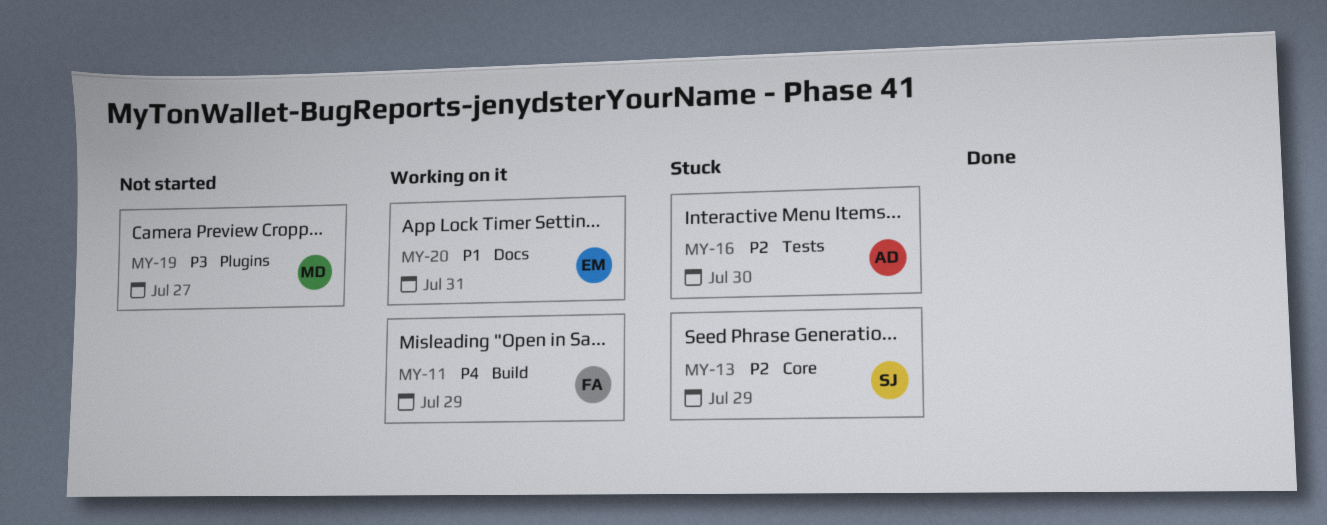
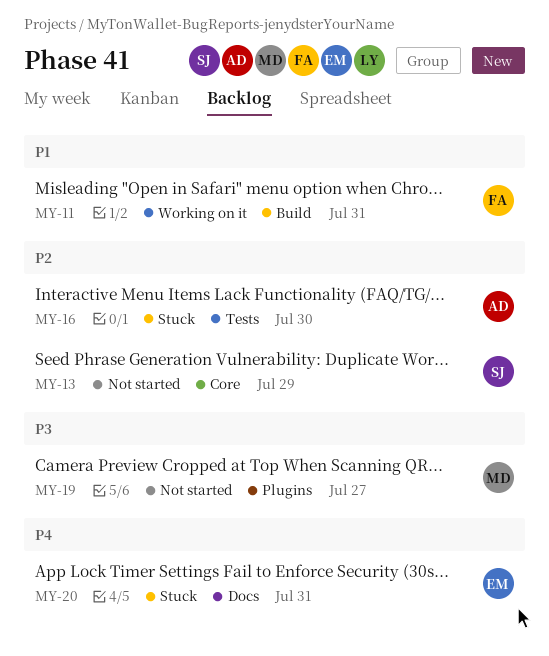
MY-11, priority: P4 -> P1
MY-11, due: Jul 29 -> Jul 31
MY-13, status: Stuck -> Not started
MY-20, status: Working on it -> Stuck
MY-20, priority: P1 -> P4

